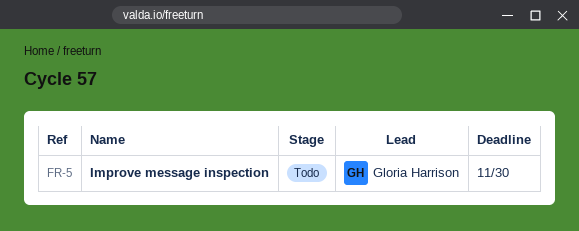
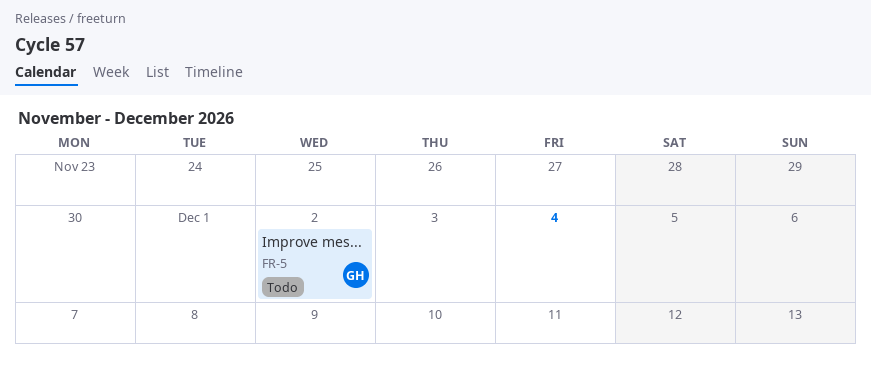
FR-5, due: Nov 30 -> Dec 2

